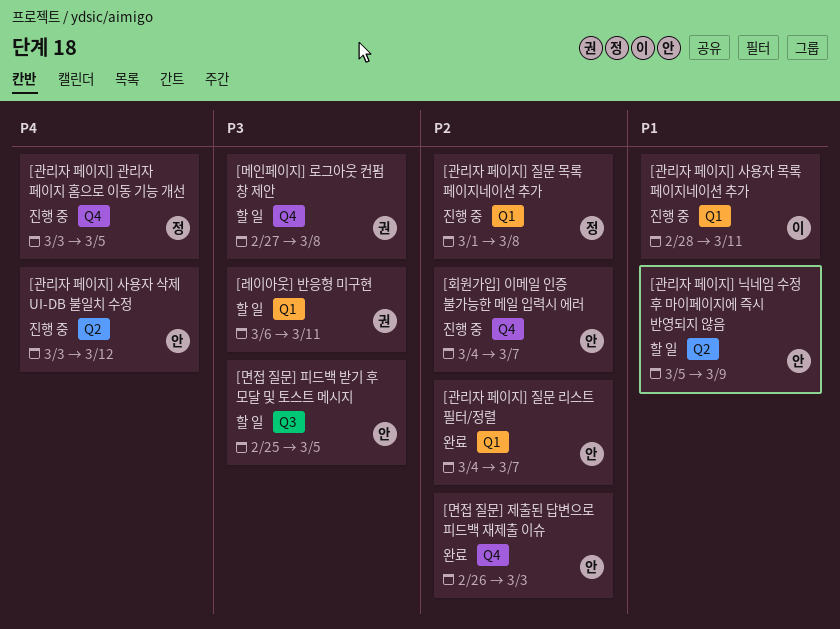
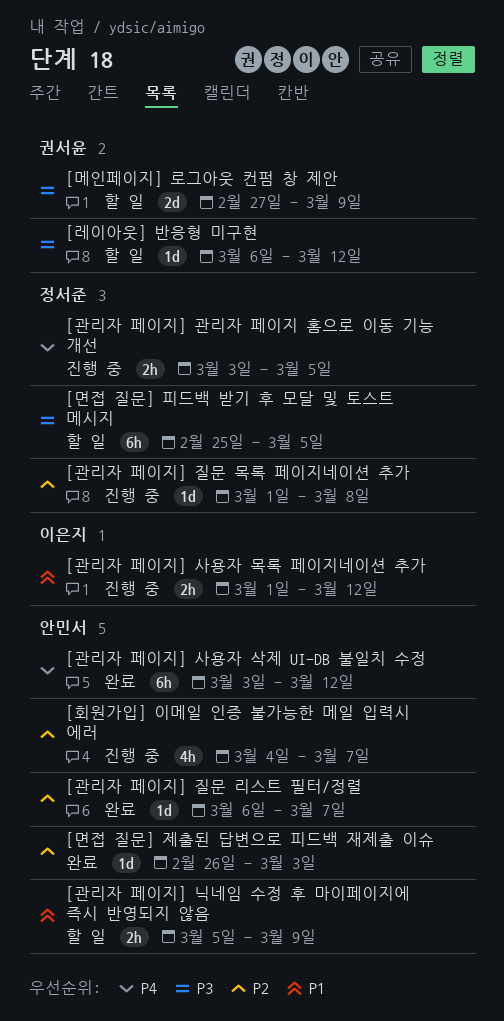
[관리자 페이지] 사용자 목록 페이지네이션 추가, start: Feb 28 -> Mar 1
[관리자 페이지] 사용자 목록 페이지네이션 추가, due: Mar 11 -> Mar 12
[관리자 페이지] 사용자 삭제 UI-DB 불일치 수정, status: 진행 중 -> 완료
[관리자 페이지] 질문 리스트 필터/정렬, start: Mar 4 -> Mar 6
[레이아웃] 반응형 미구현, due: Mar 11 -> Mar 12
[메인페이지] 로그아웃 컨펌 창 제안, due: Mar 8 -> Mar 9
[면접 질문] 피드백 받기 후 모달 및 토스트 메시지, owner: 안민서 -> 정서준

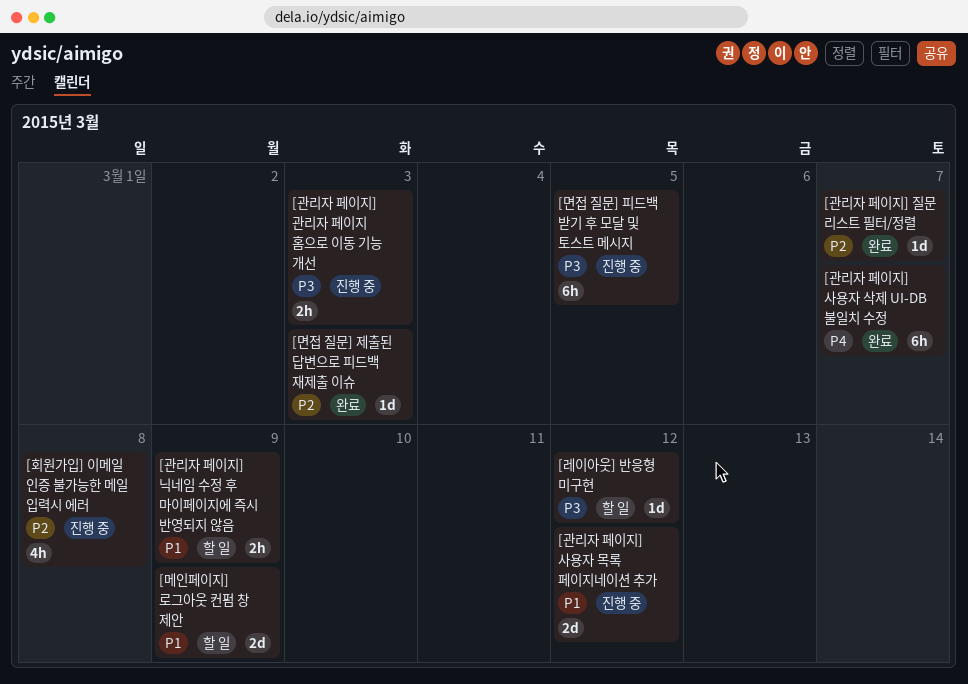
[관리자 페이지] 관리자 페이지 홈으로 이동 기능 개선, priority: P4 -> P3
[관리자 페이지] 관리자 페이지 홈으로 이동 기능 개선, due: Mar 5 -> Mar 3
[관리자 페이지] 사용자 목록 페이지네이션 추가, estimate: 2h -> 2d
[관리자 페이지] 사용자 삭제 UI-DB 불일치 수정, due: Mar 12 -> Mar 7
[관리자 페이지] 질문 목록 페이지네이션 추가: present -> none
[메인페이지] 로그아웃 컨펌 창 제안, priority: P3 -> P1
[면접 질문] 피드백 받기 후 모달 및 토스트 메시지, status: 할 일 -> 진행 중
[회원가입] 이메일 인증 불가능한 메일 입력시 에러, due: Mar 7 -> Mar 8

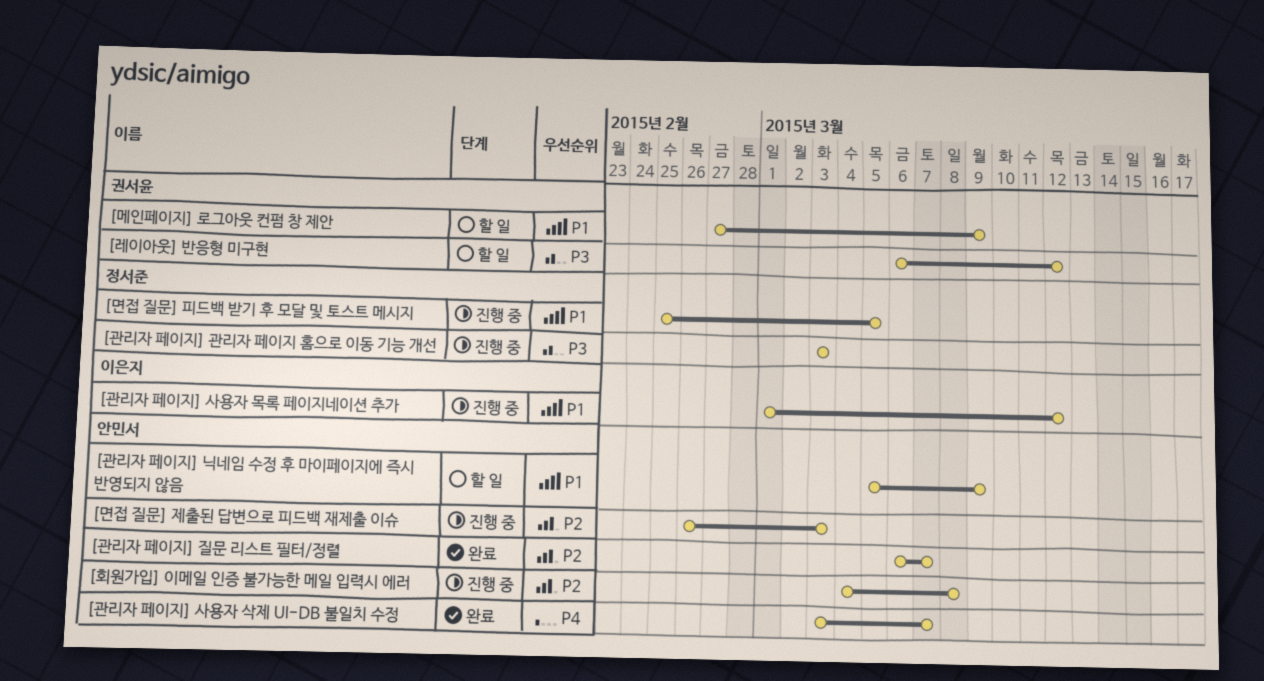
[면접 질문] 제출된 답변으로 피드백 재제출 이슈, status: 완료 -> 진행 중
[면접 질문] 피드백 받기 후 모달 및 토스트 메시지, priority: P3 -> P1

